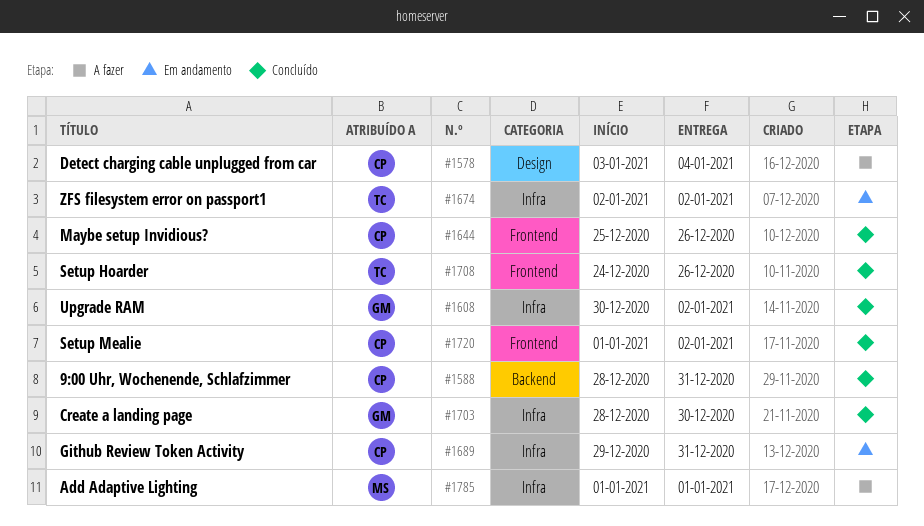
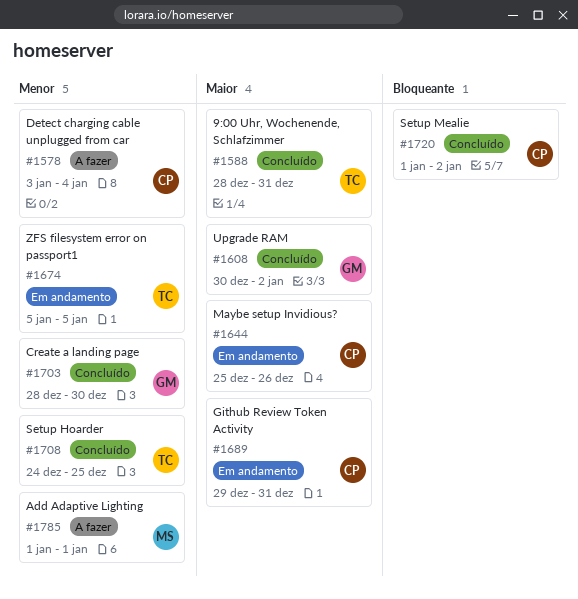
#1588, owner: CP -> TC
#1644, status: Concluído -> Em andamento
#1674, start: Jan 2 -> Jan 5
#1674, due: Jan 2 -> Jan 5
#1708, due: Dec 26 -> Dec 25

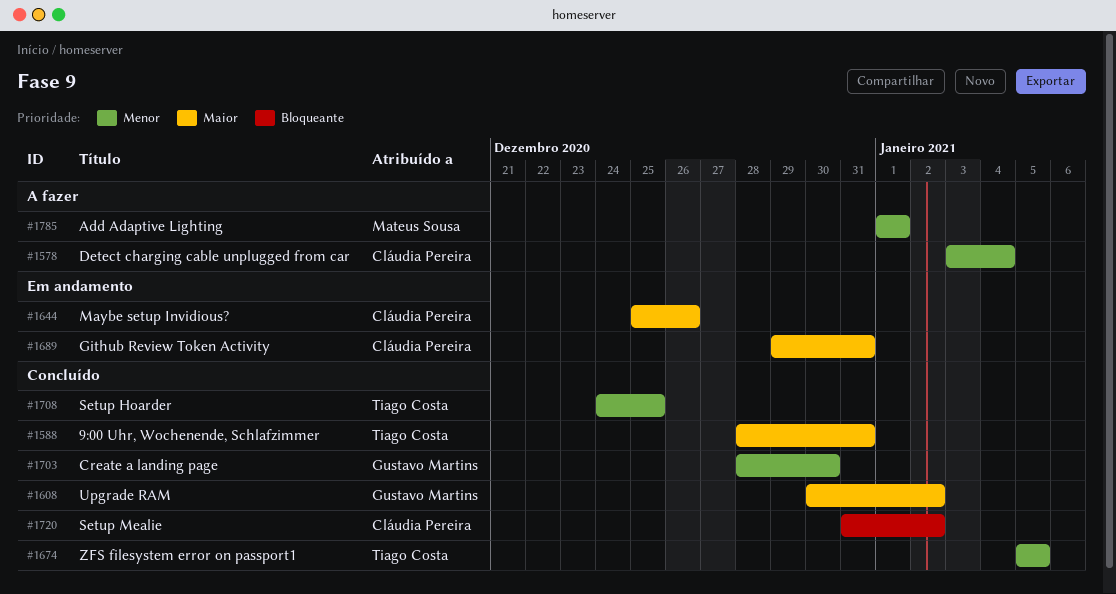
#1674, status: Em andamento -> Concluído
#1720, start: Jan 1 -> Dec 31

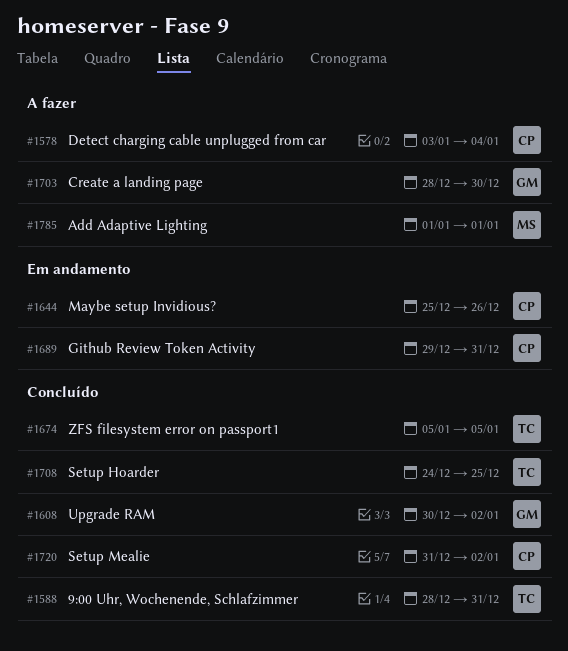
#1703, status: Concluído -> A fazer

